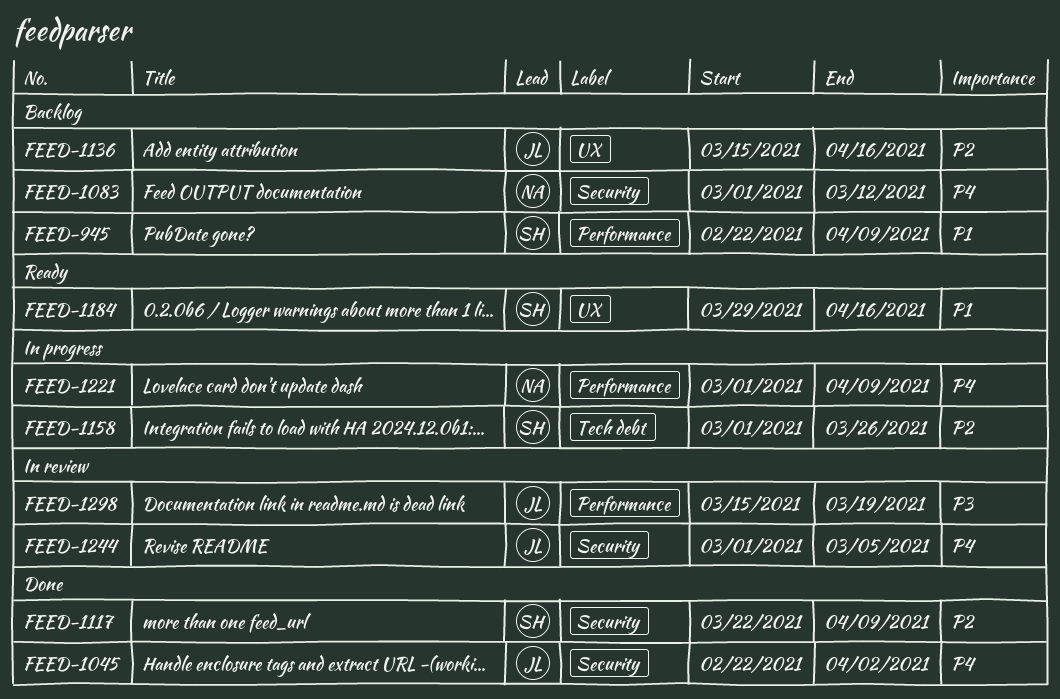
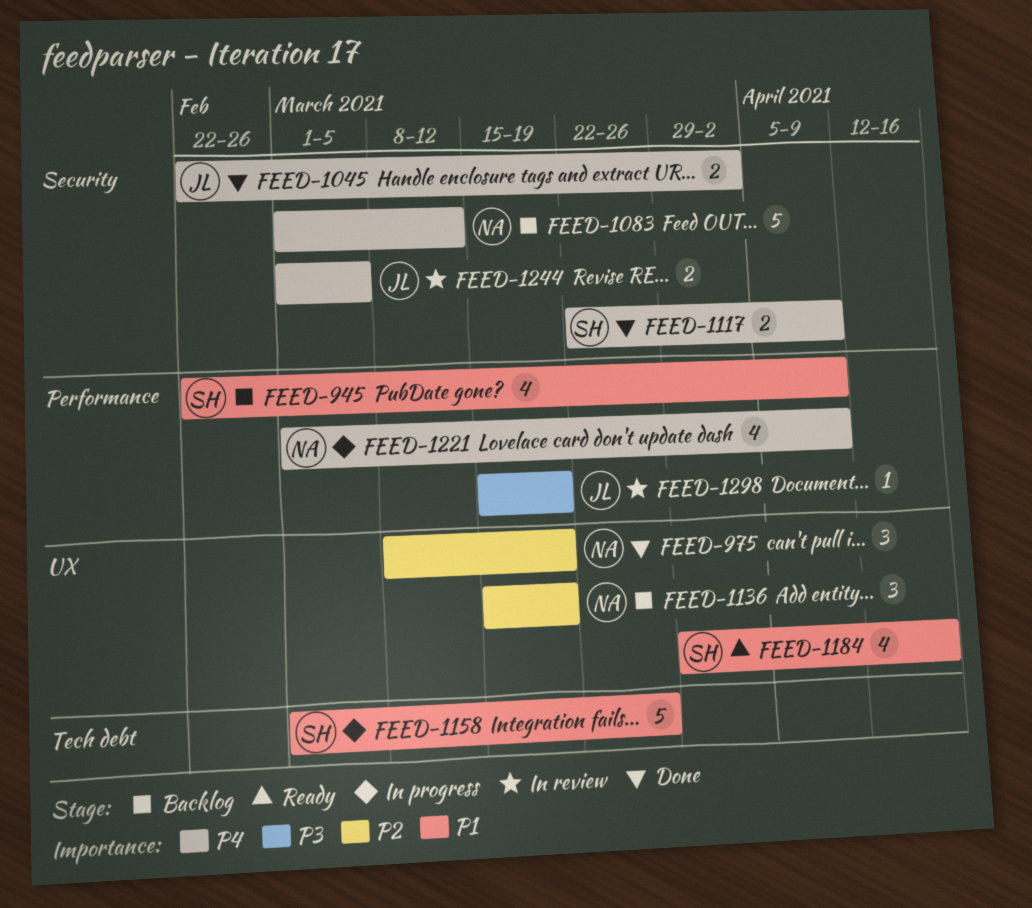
FEED-975: none -> present
FEED-1117, priority: P2 -> P4
FEED-1136, owner: JL -> NA
FEED-1136, due: Apr 16 -> Mar 19
FEED-1158, priority: P2 -> P1

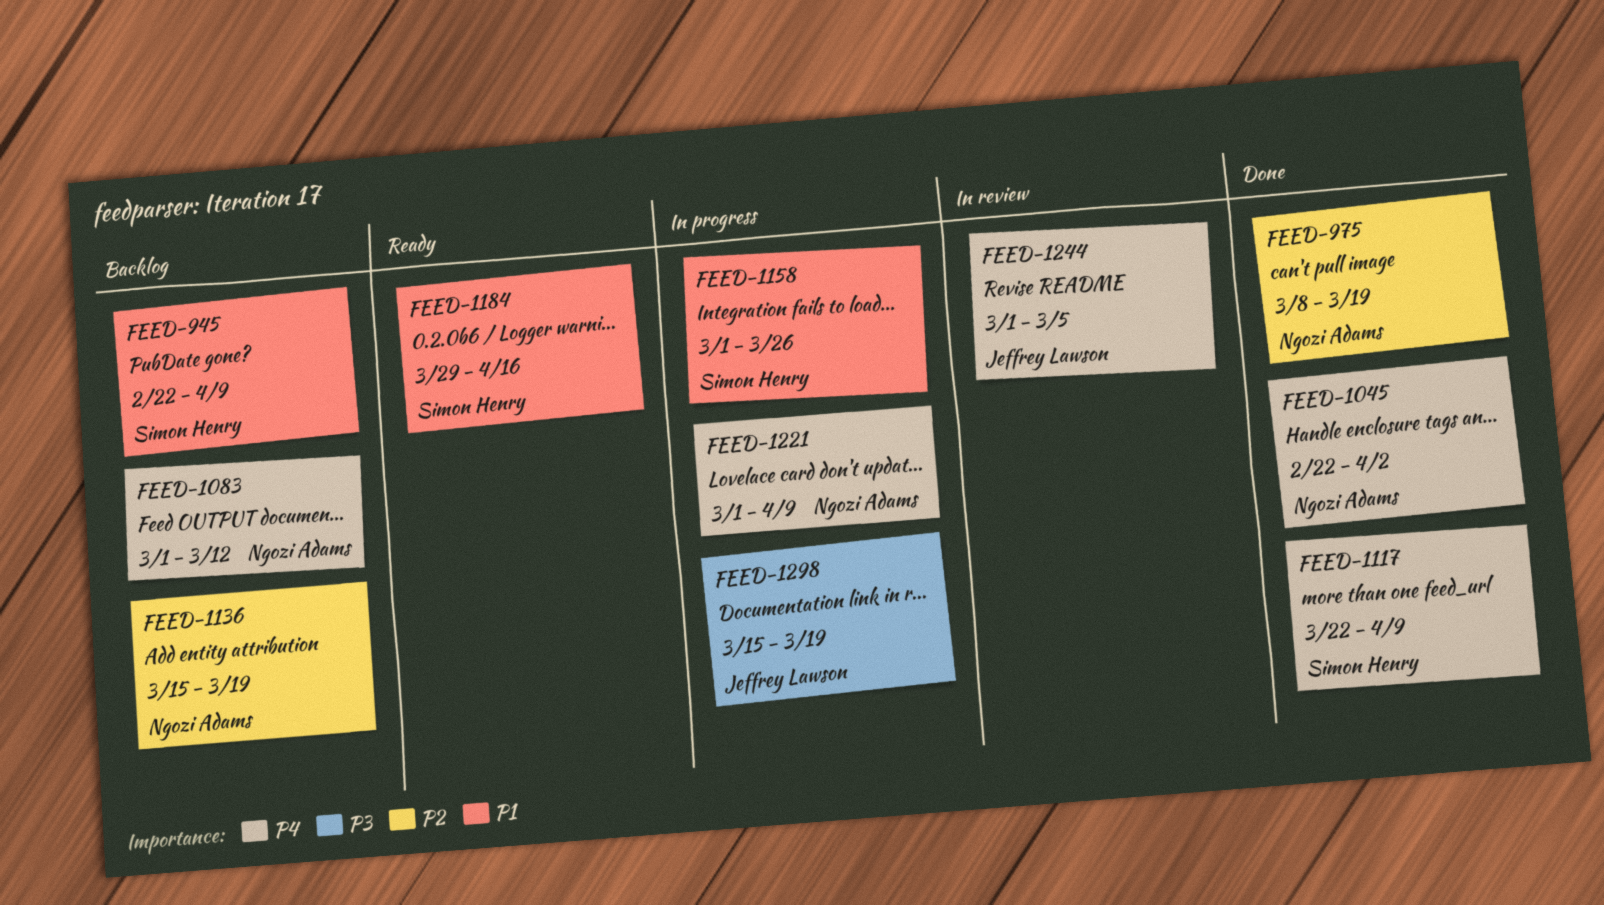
FEED-1045, owner: Jeffrey Lawson -> Ngozi Adams
FEED-1298, status: In review -> In progress

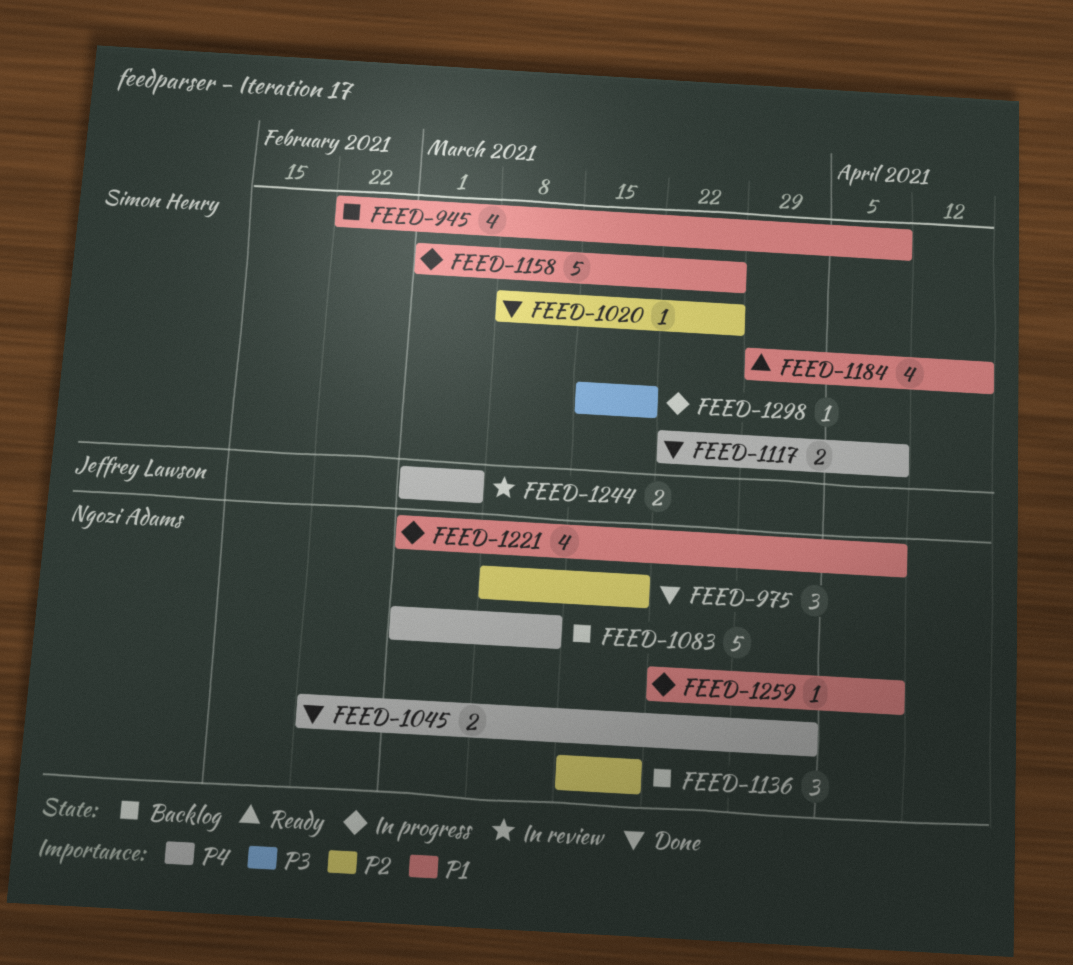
FEED-1020: none -> present
FEED-1221, priority: P4 -> P1
FEED-1259: none -> present
FEED-1298, owner: Jeffrey Lawson -> Simon Henry

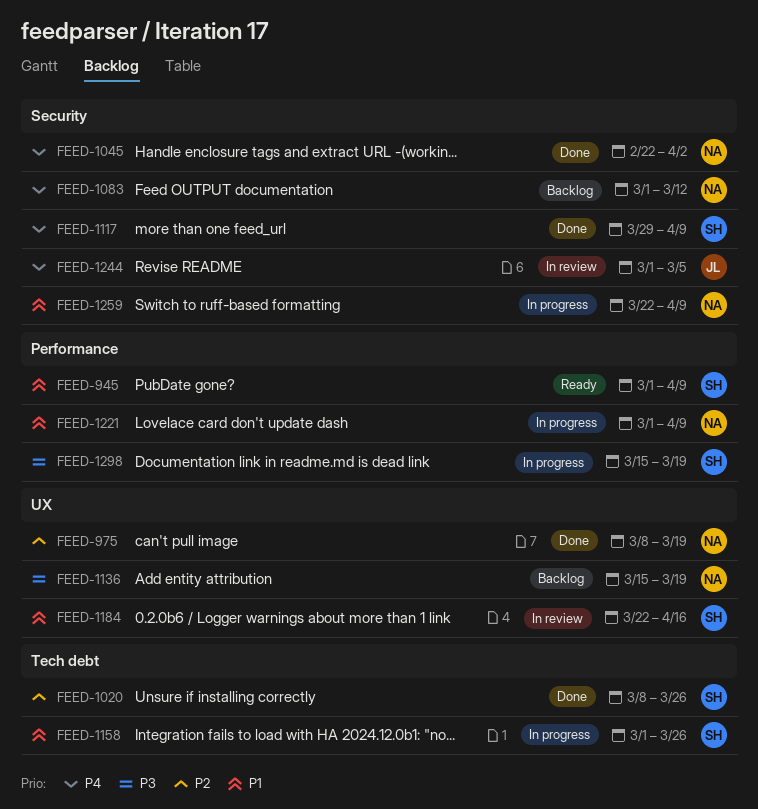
FEED-945, status: Backlog -> Ready
FEED-945, start: Feb 22 -> Mar 1
FEED-1117, start: Mar 22 -> Mar 29
FEED-1136, priority: P2 -> P3
FEED-1184, status: Ready -> In review
FEED-1184, start: Mar 29 -> Mar 22

